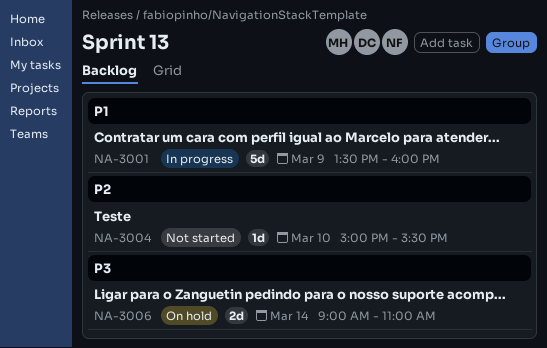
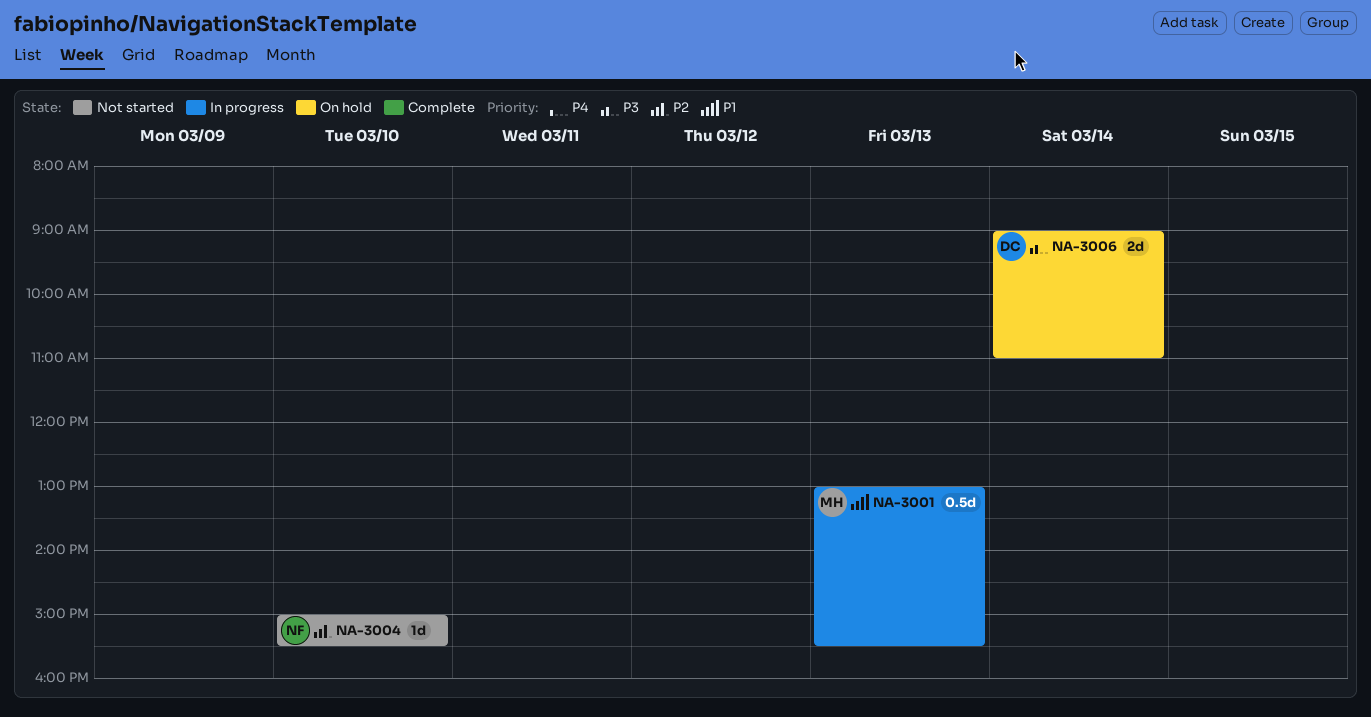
NA-3001, estimate: 5d -> 0.5d
NA-3001, day: Mar 9 -> Mar 13
NA-3001, begins: 13:30 -> 13:00
NA-3001, ends: 16:00 -> 15:30

